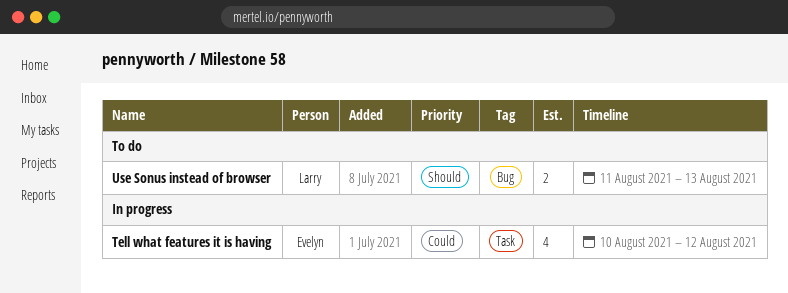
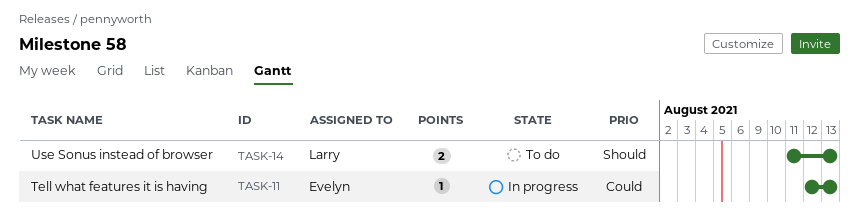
Tell what features it is having, estimate: 4 -> 1
Tell what features it is having, start: Aug 10 -> Aug 12
Tell what features it is having, due: Aug 12 -> Aug 13

